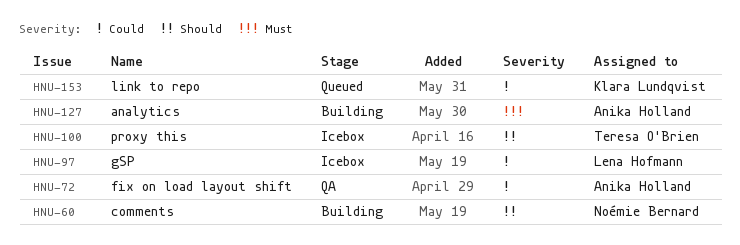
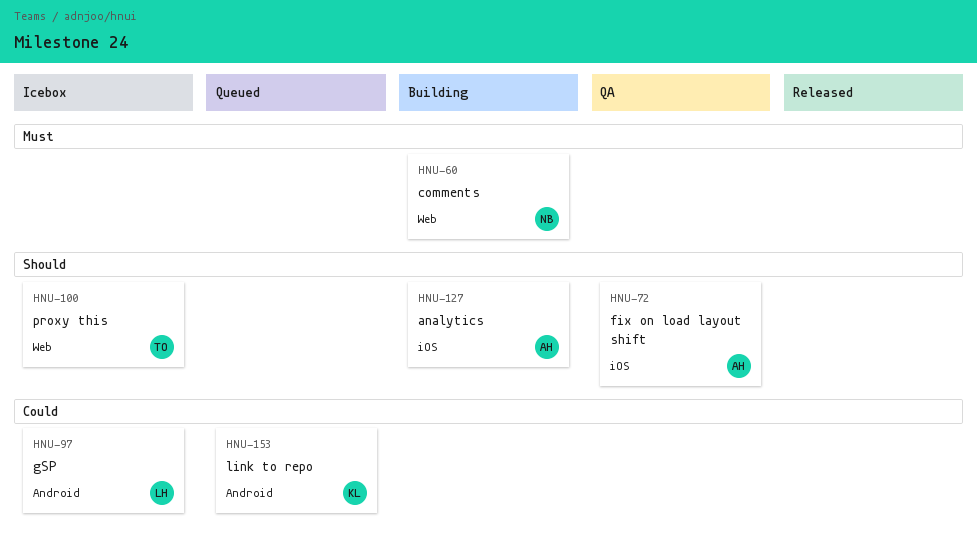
HNU-60, priority: Should -> Must
HNU-72, priority: Could -> Should
HNU-127, priority: Must -> Should

